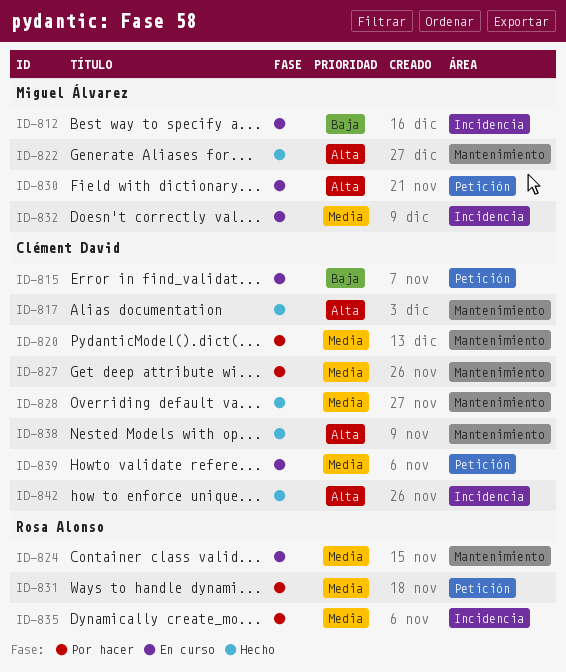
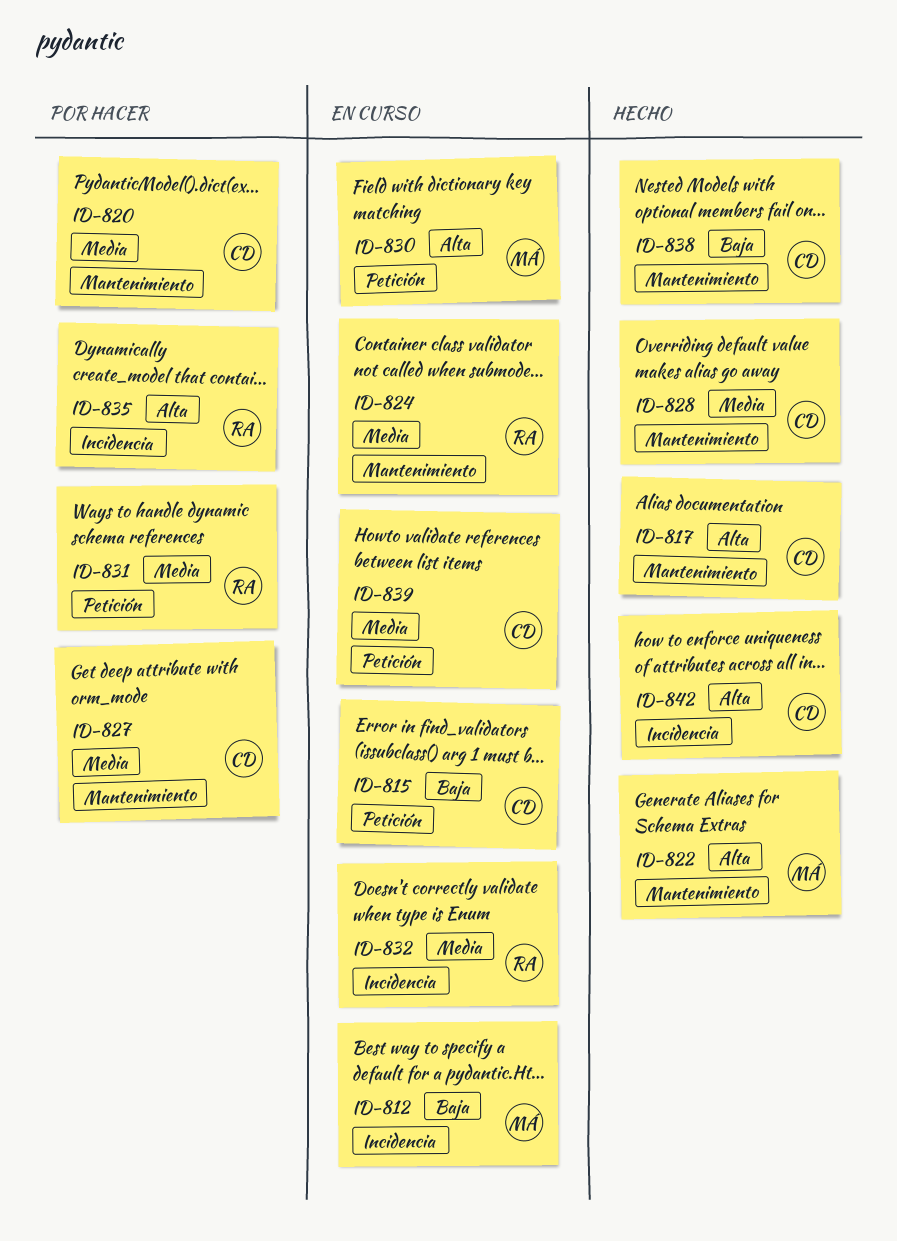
ID-832, owner: Miguel Álvarez -> Rosa Alonso
ID-835, priority: Media -> Alta
ID-838, priority: Alta -> Baja

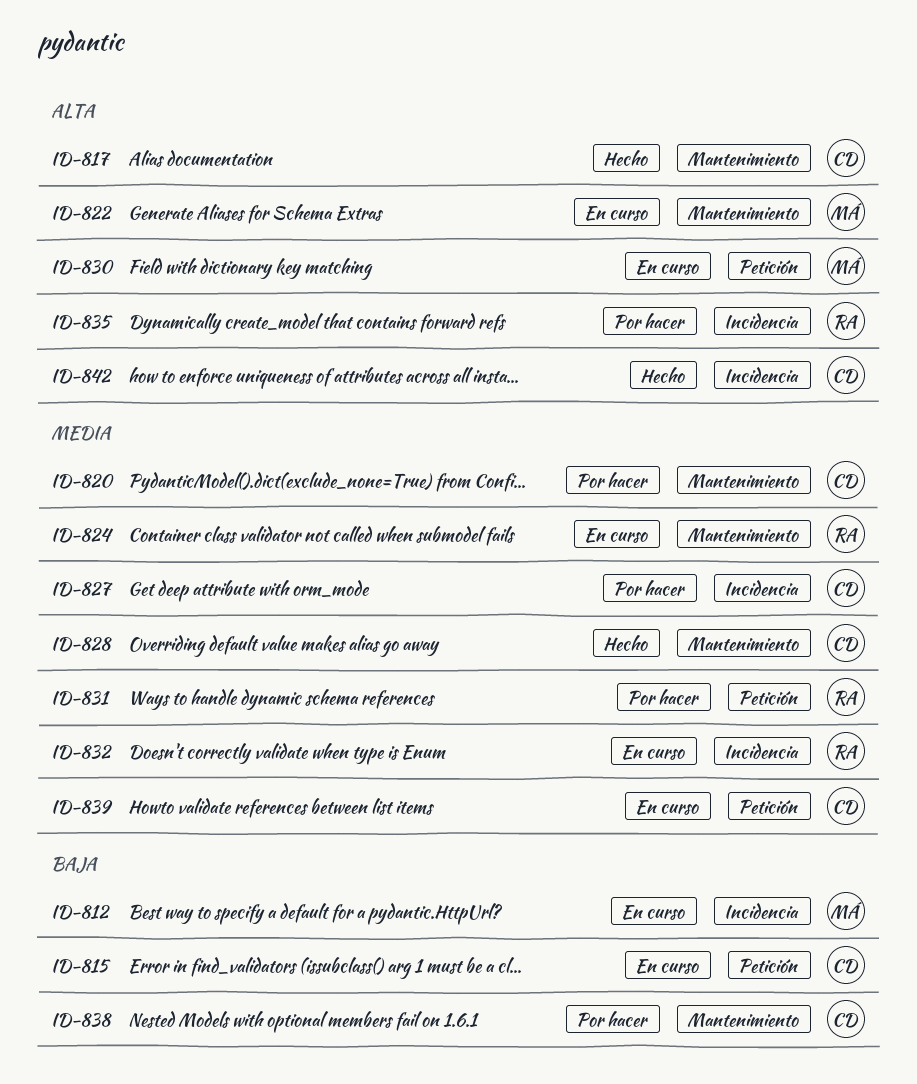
ID-822, status: Hecho -> En curso
ID-827, label: Mantenimiento -> Incidencia
ID-838, status: Hecho -> Por hacer

